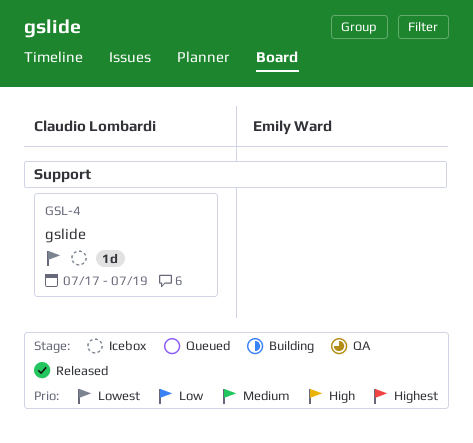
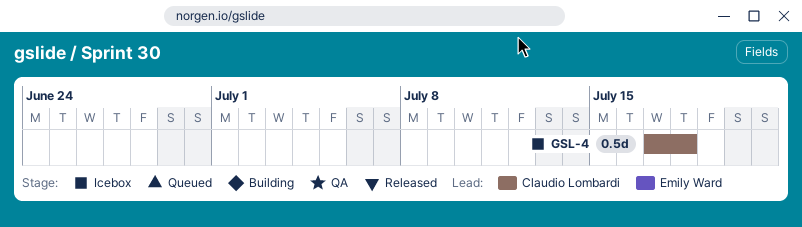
GSL-4, estimate: 1d -> 0.5d
GSL-4, due: Jul 19 -> Jul 18

